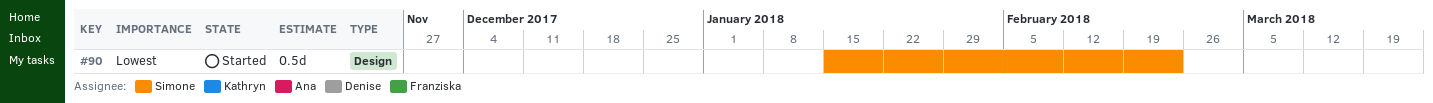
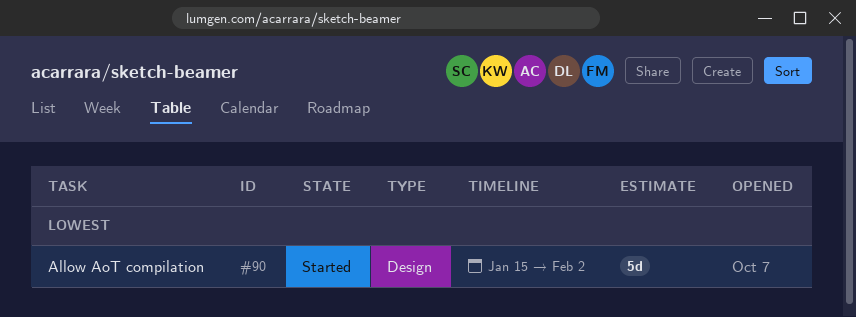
#90, estimate: 0.5d -> 5d
#90, due: Feb 23 -> Feb 2

